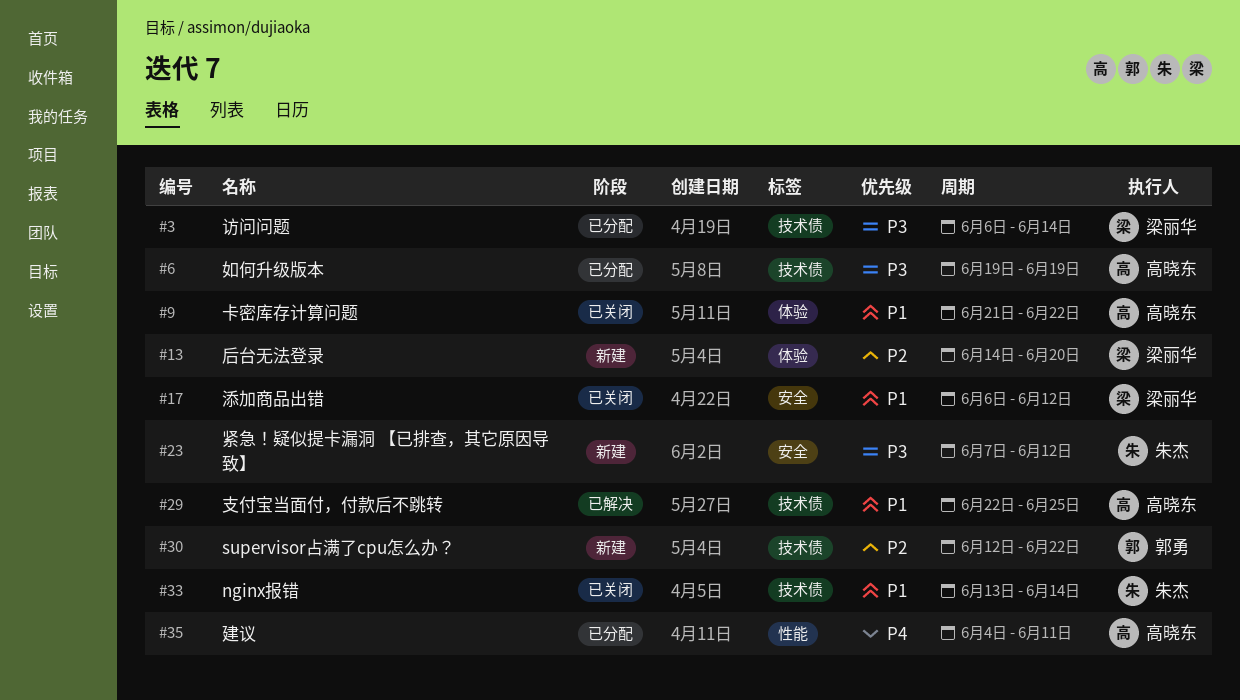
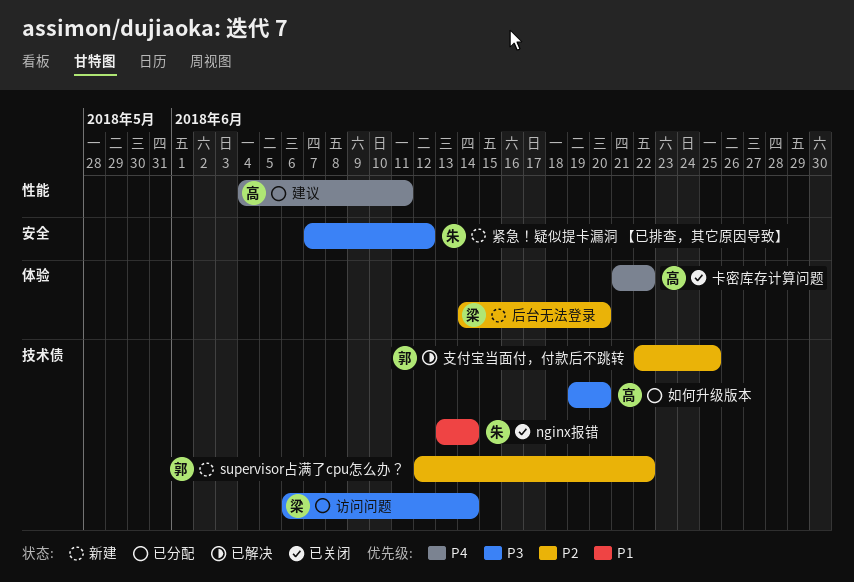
卡密库存计算问题, priority: P1 -> P4
如何升级版本, due: Jun 19 -> Jun 20
支付宝当面付，付款后不跳转, owner: 高晓东 -> 郭勇
支付宝当面付，付款后不跳转, priority: P1 -> P2
添加商品出错: present -> none

